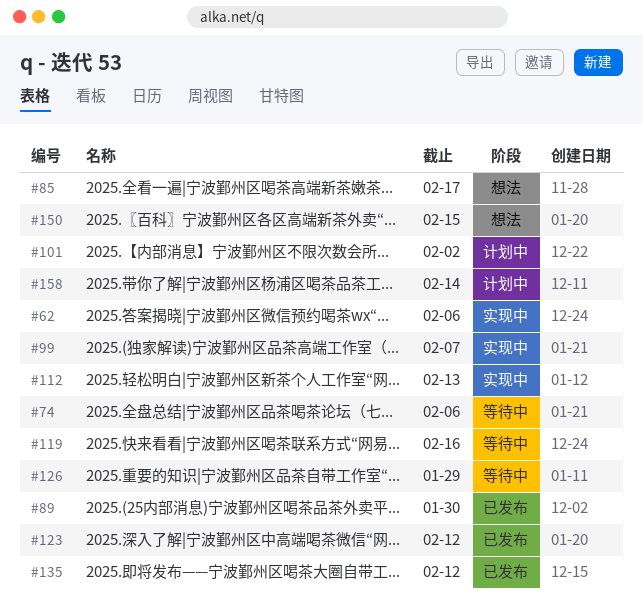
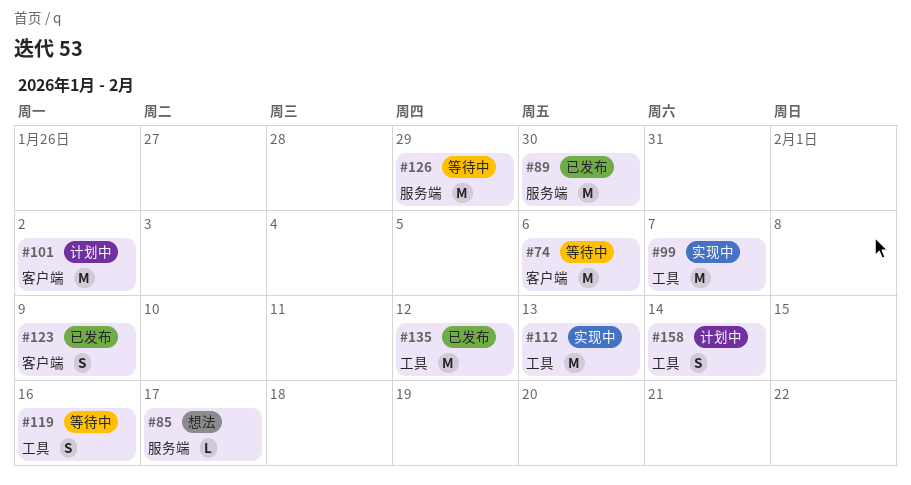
#62: present -> none
#123, due: Feb 12 -> Feb 9
#150: present -> none

